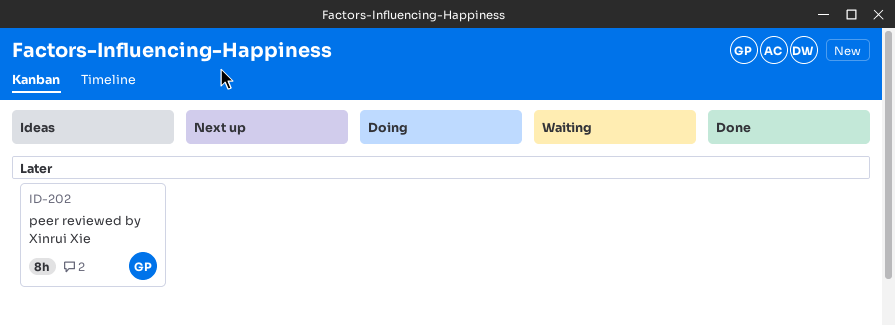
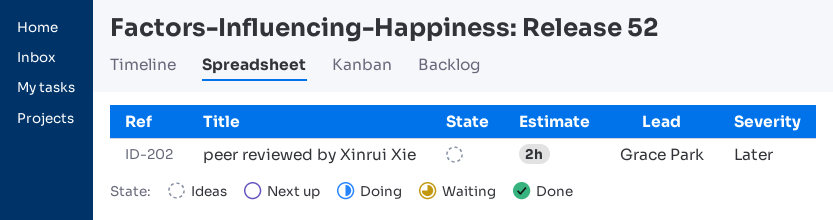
ID-202, estimate: 8h -> 2h

